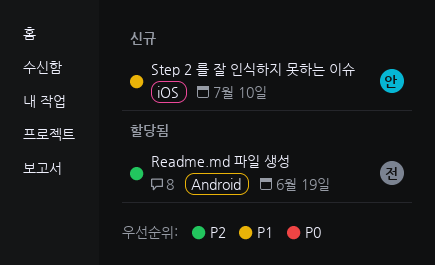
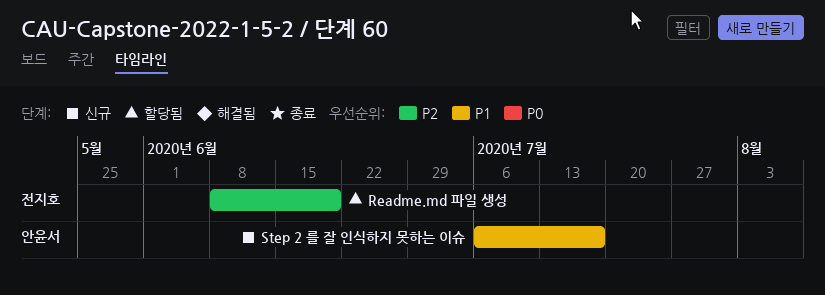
Step 2 를 잘 인식하지 못하는 이슈, due: Jul 10 -> Jul 17

